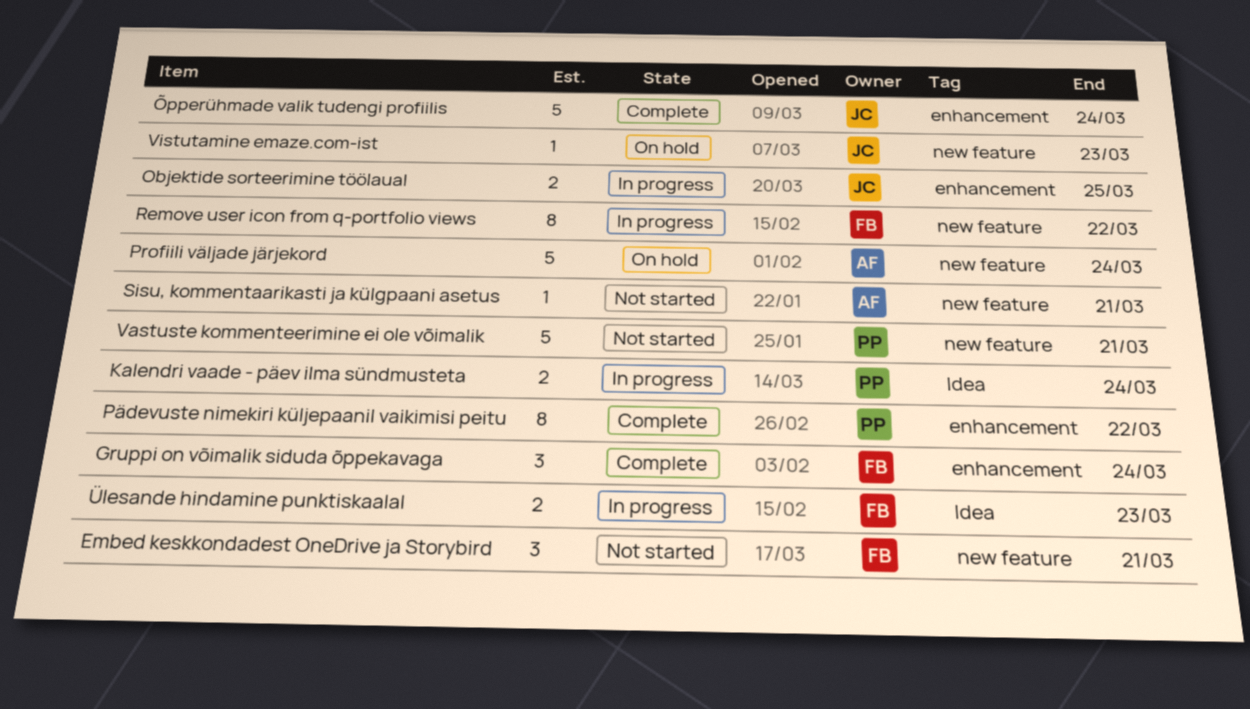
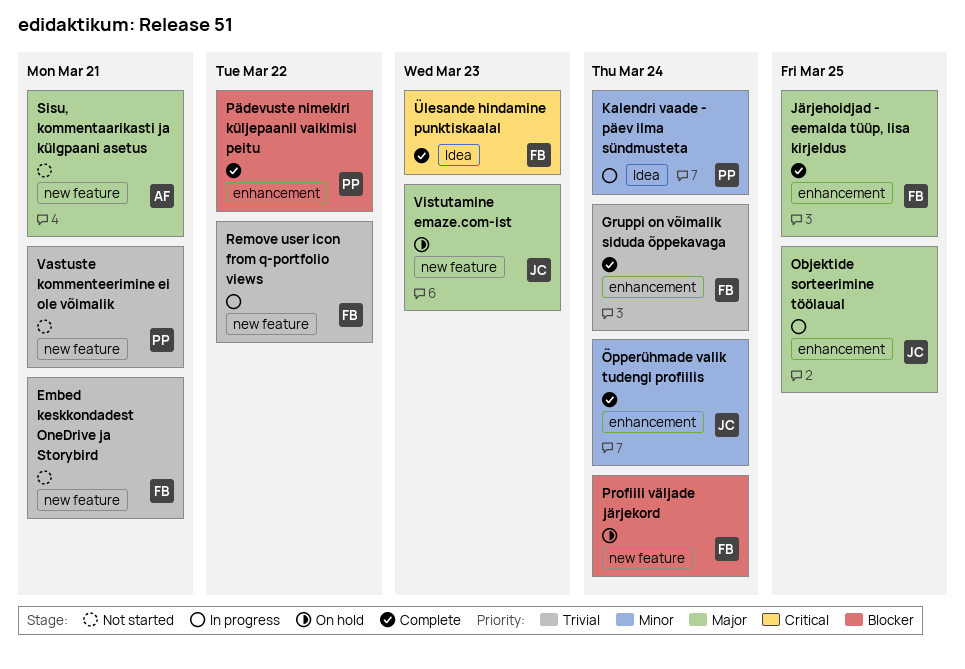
Järjehoidjad - eemalda tüüp, lisa kirjeldus: none -> present
Profiili väljade järjekord, owner: AF -> FB
Ülesande hindamine punktiskaalal, status: In progress -> Complete

